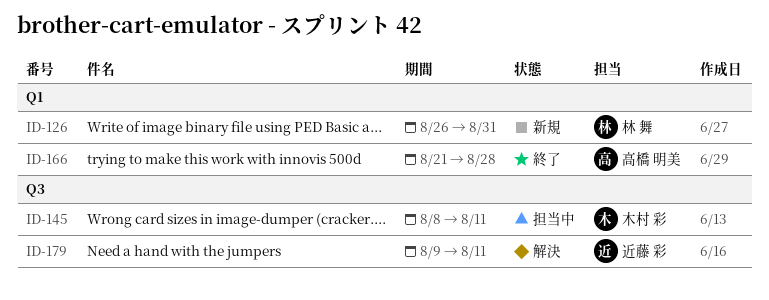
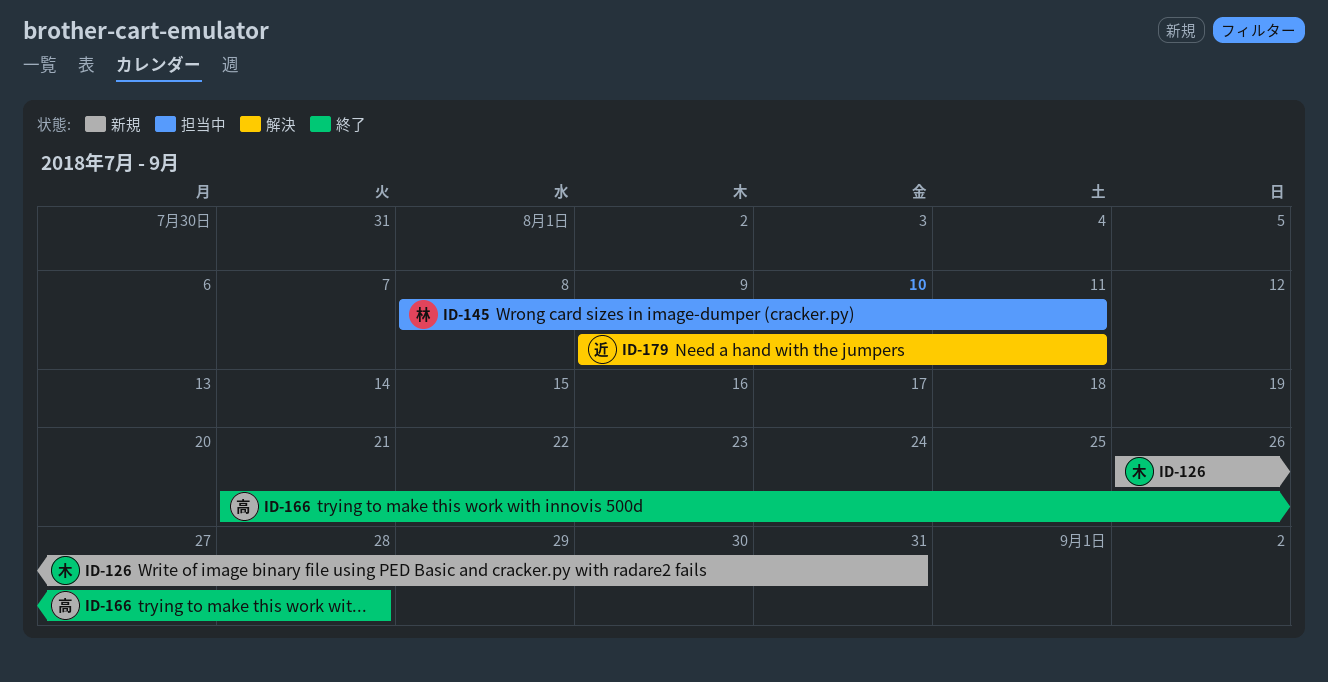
ID-126, owner: 林 舞 -> 木村 彩
ID-145, owner: 木村 彩 -> 林 舞

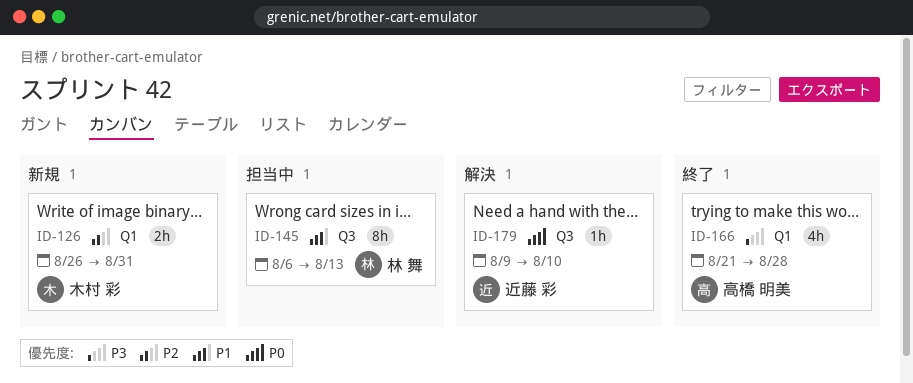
ID-145, start: Aug 8 -> Aug 6
ID-145, due: Aug 11 -> Aug 13
ID-179, due: Aug 11 -> Aug 10

